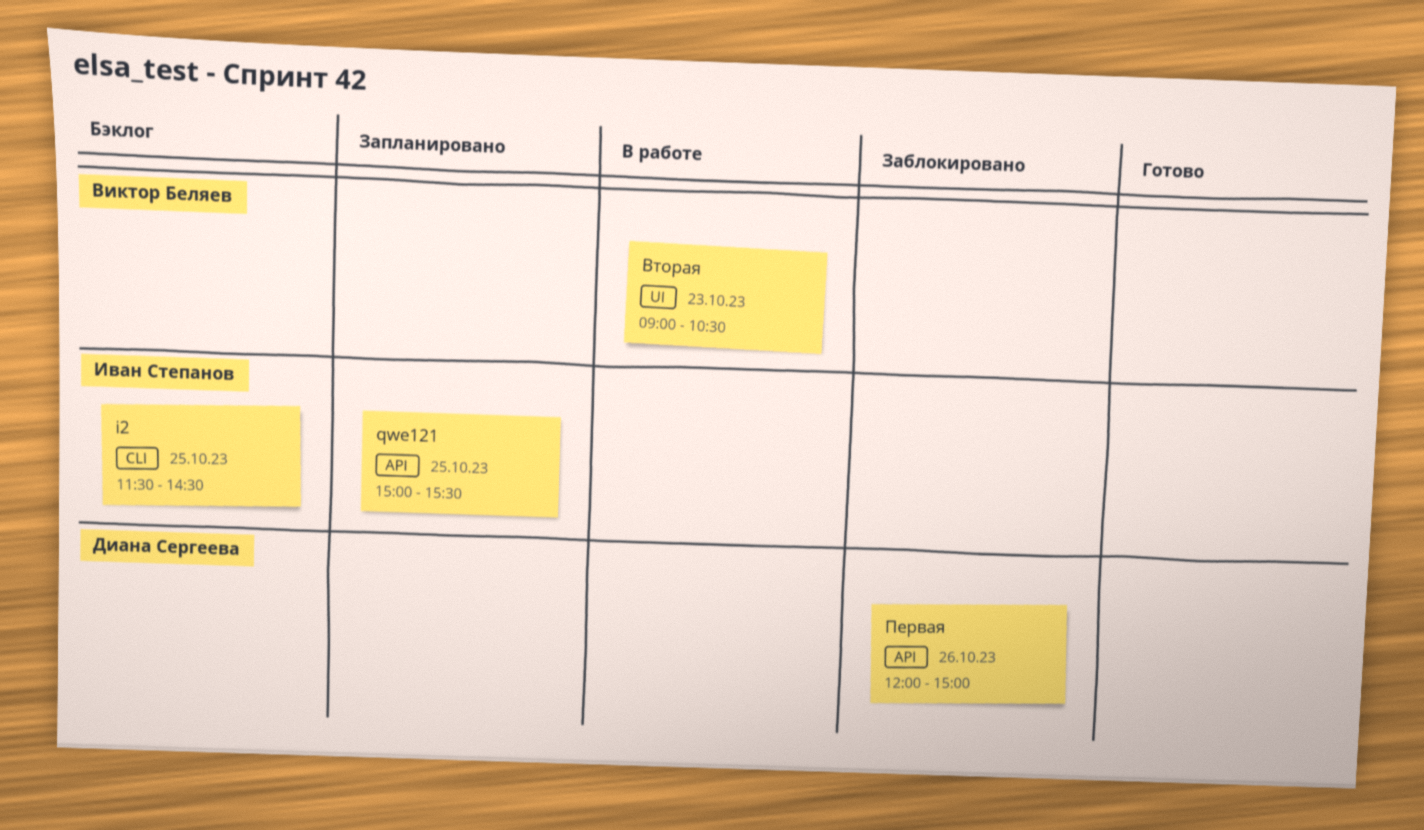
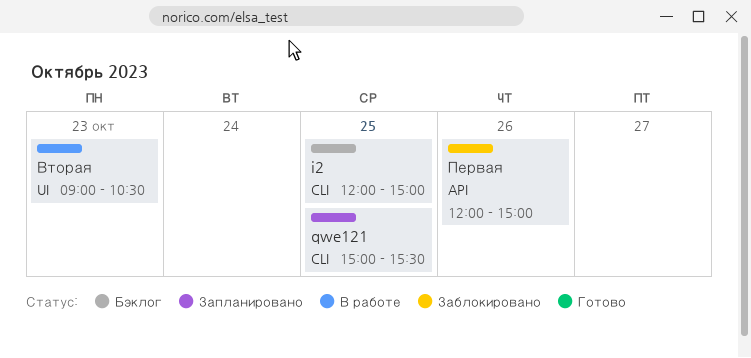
i2, begins: 11:30 -> 12:00
i2, ends: 14:30 -> 15:00
qwe121, label: API -> CLI

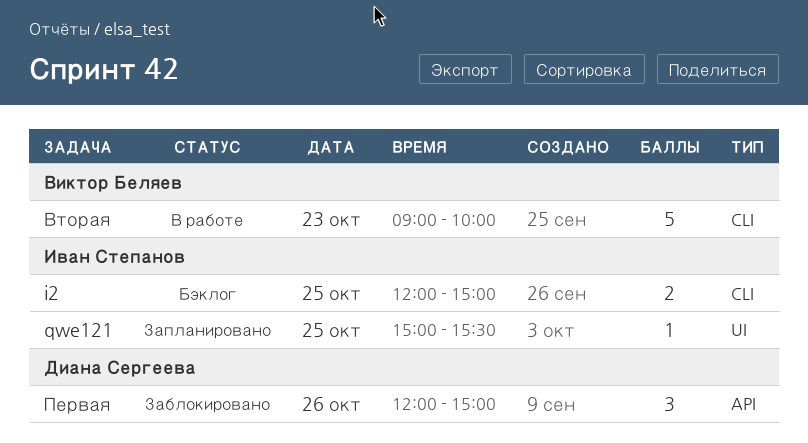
qwe121, label: CLI -> UI
Вторая, label: UI -> CLI
Вторая, ends: 10:30 -> 10:00

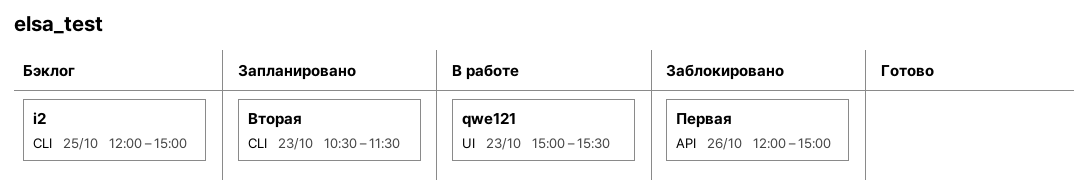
qwe121, status: Запланировано -> В работе
qwe121, day: Oct 25 -> Oct 23
Вторая, status: В работе -> Запланировано
Вторая, begins: 09:00 -> 10:30
Вторая, ends: 10:00 -> 11:30

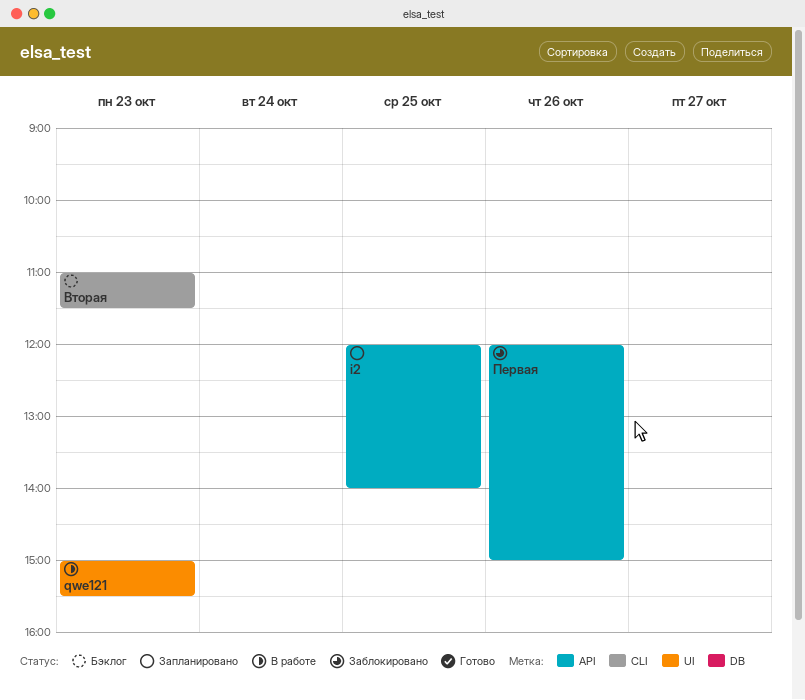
i2, status: Бэклог -> Запланировано
i2, label: CLI -> API
i2, ends: 15:00 -> 14:00
Вторая, status: Запланировано -> Бэклог
Вторая, begins: 10:30 -> 11:00

